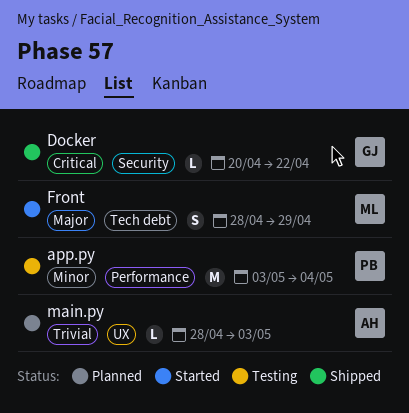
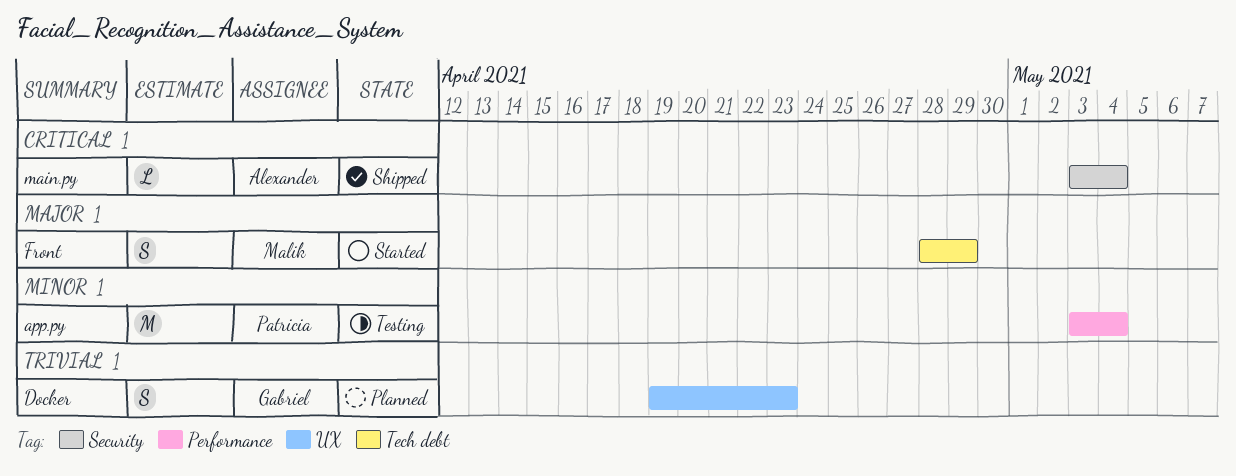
Docker, status: Shipped -> Planned
Docker, priority: Critical -> Trivial
Docker, label: Security -> UX
Docker, estimate: L -> S
Docker, start: Apr 20 -> Apr 19
Docker, due: Apr 22 -> Apr 23
main.py, status: Planned -> Shipped
main.py, priority: Trivial -> Critical
main.py, label: UX -> Security
main.py, start: Apr 28 -> May 3
main.py, due: May 3 -> May 4

